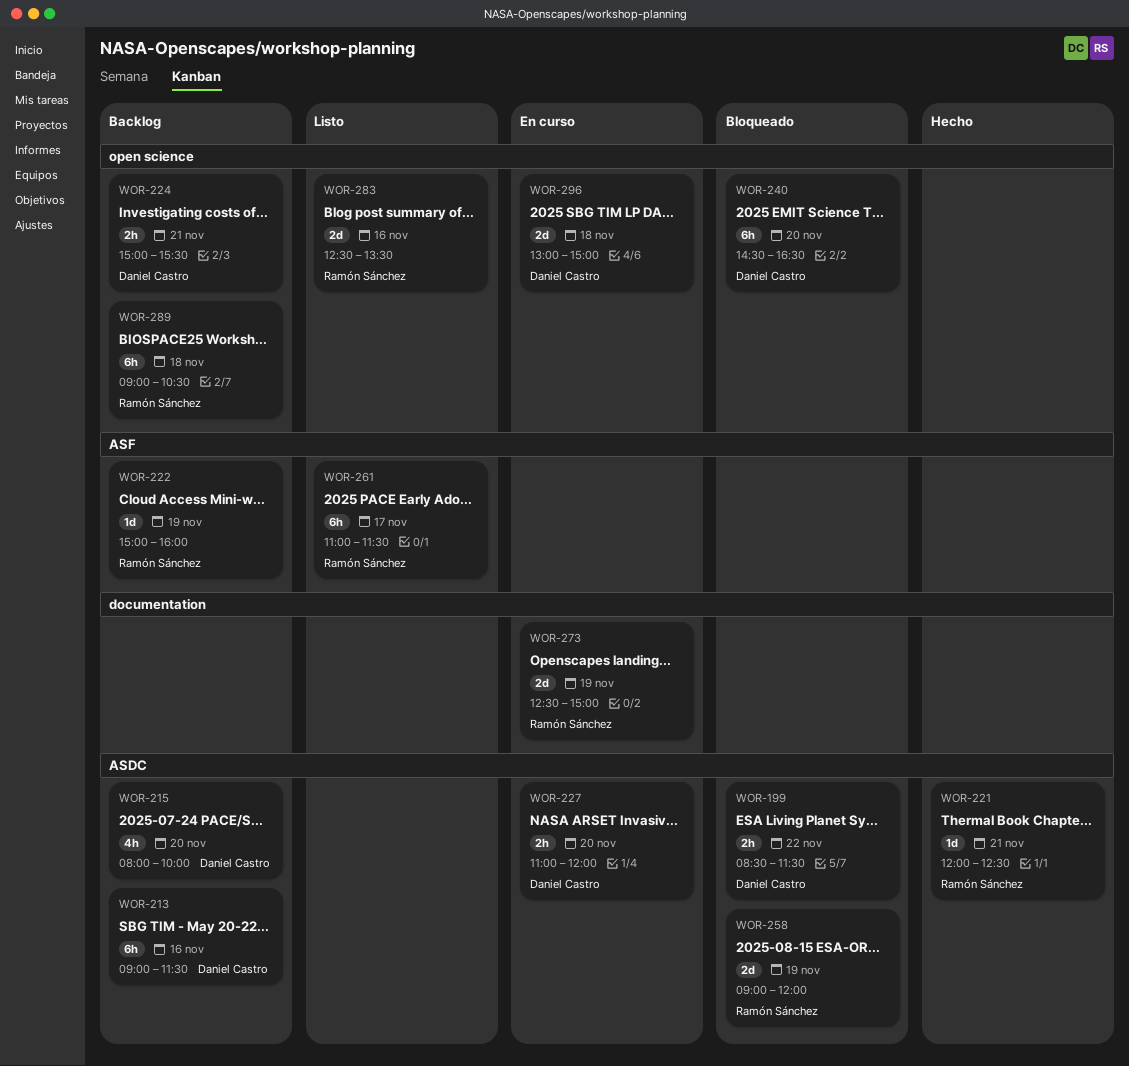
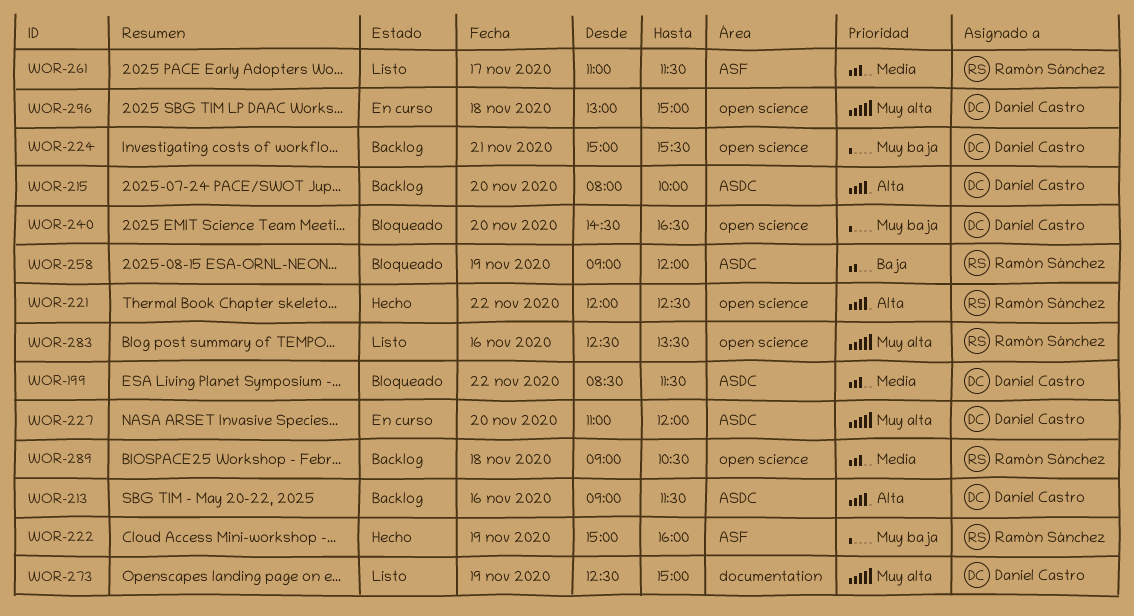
WOR-221, label: ASDC -> open science
WOR-221, day: Nov 21 -> Nov 22
WOR-222, status: Backlog -> Hecho
WOR-273, status: En curso -> Listo
WOR-273, owner: Ramón Sánchez -> Daniel Castro

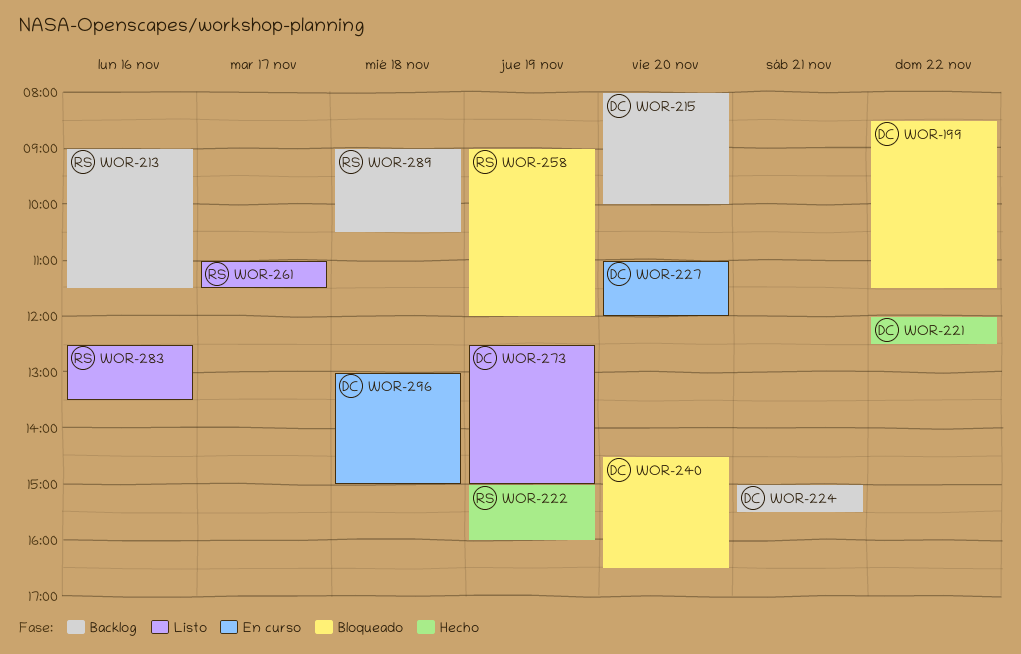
WOR-213, owner: Daniel Castro -> Ramón Sánchez
WOR-221, owner: Ramón Sánchez -> Daniel Castro

